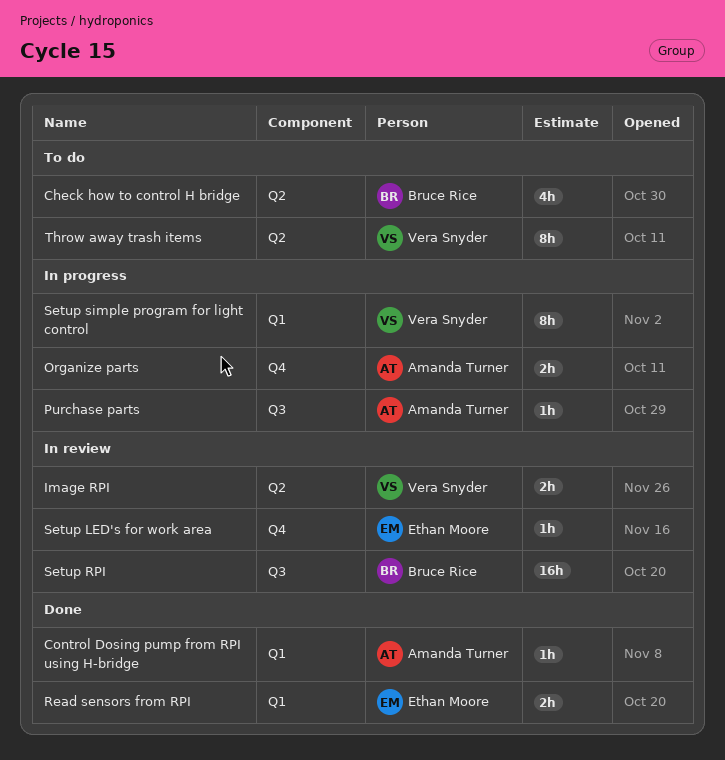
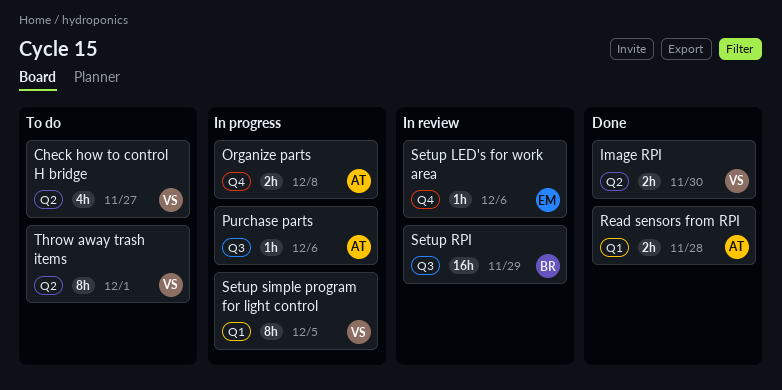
Check how to control H bridge, owner: Bruce Rice -> Vera Snyder
Control Dosing pump from RPI using H-bridge: present -> none
Image RPI, status: In review -> Done
Read sensors from RPI, owner: Ethan Moore -> Amanda Turner

